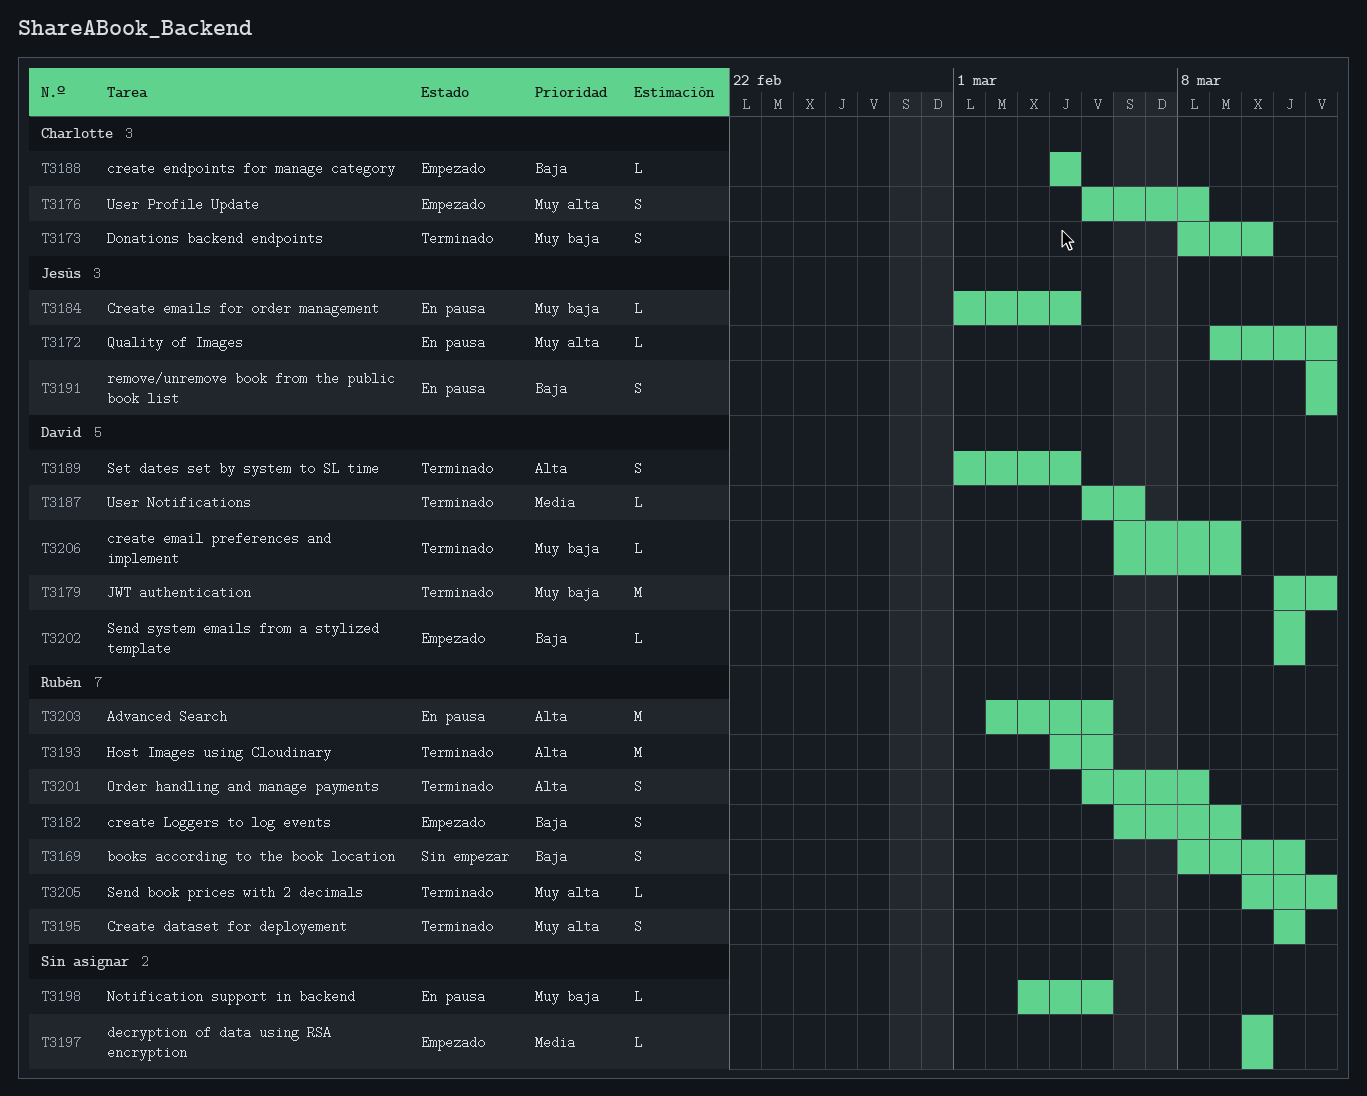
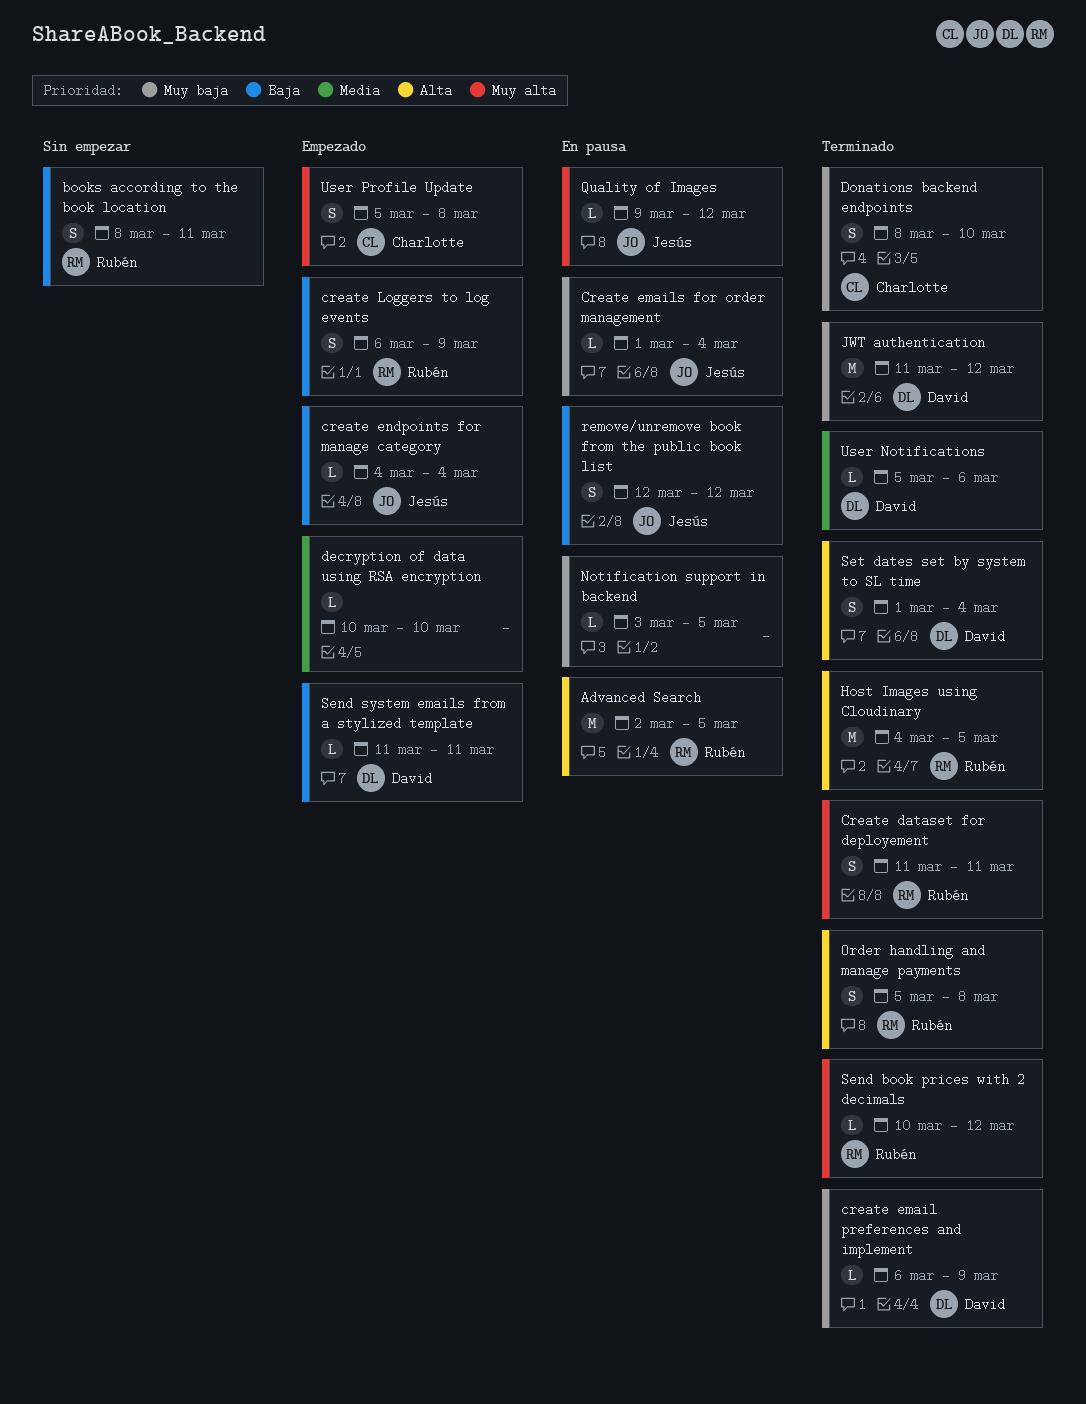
create endpoints for manage category, owner: Charlotte -> Jesús

